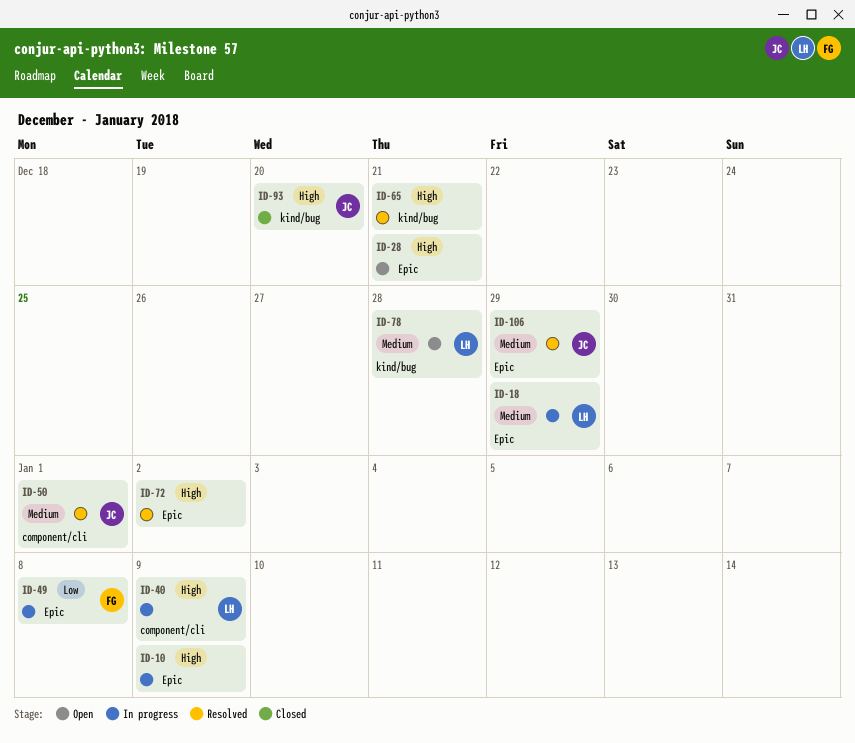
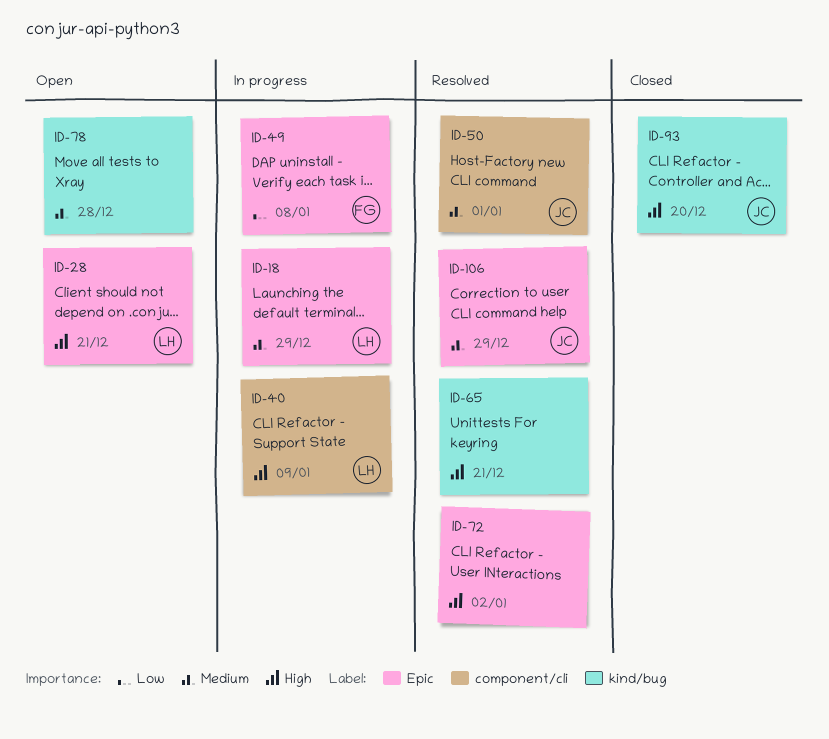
ID-10: present -> none
ID-28, owner: none -> LH
ID-78, owner: LH -> none

